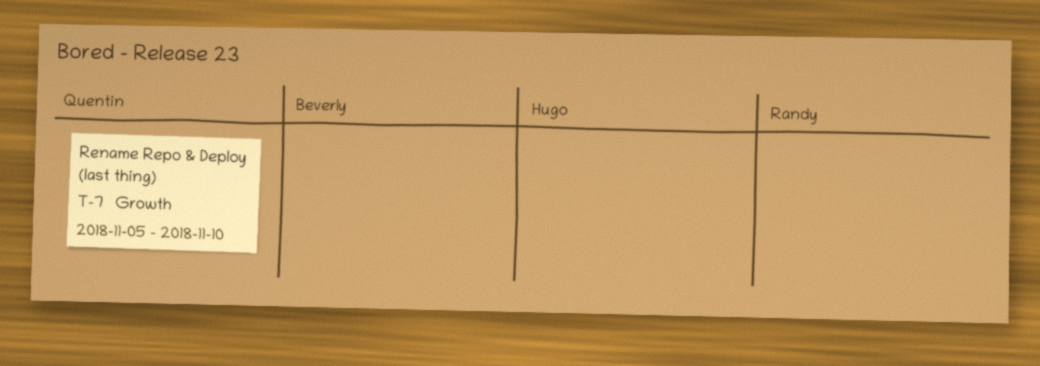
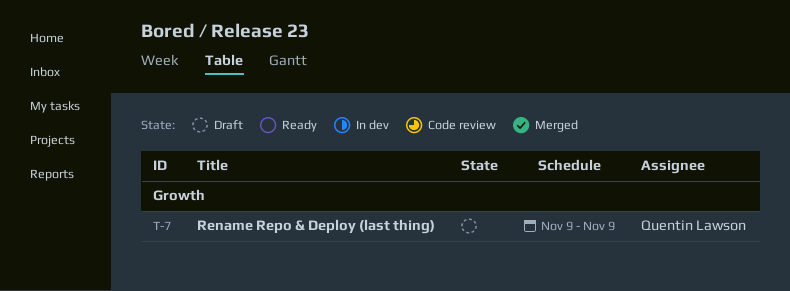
T-7, start: Nov 5 -> Nov 9
T-7, due: Nov 10 -> Nov 9

